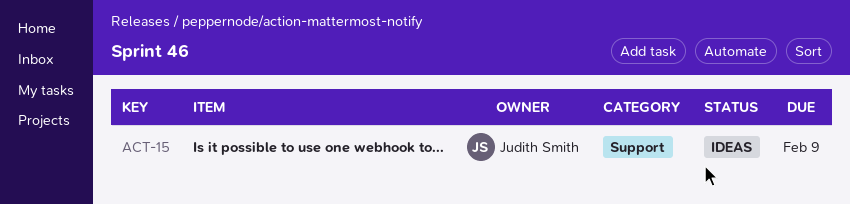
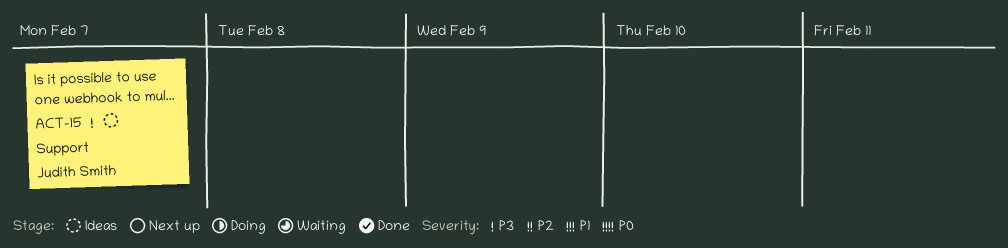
ACT-15, due: Feb 9 -> Feb 7

